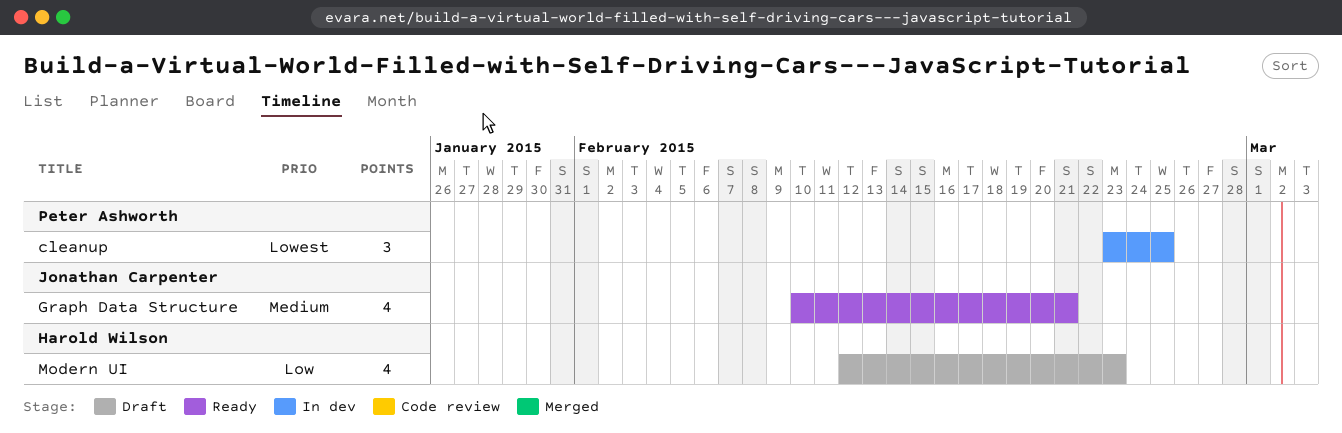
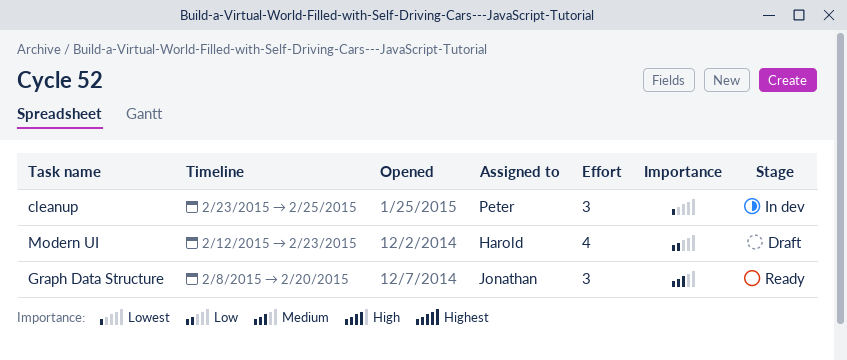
Graph Data Structure, estimate: 4 -> 3
Graph Data Structure, start: Feb 10 -> Feb 8
Graph Data Structure, due: Feb 21 -> Feb 20

